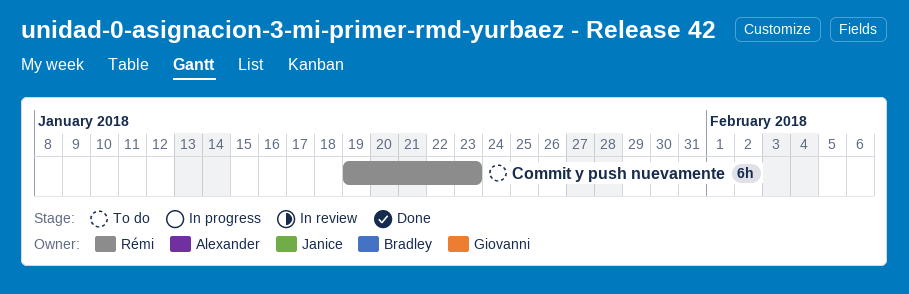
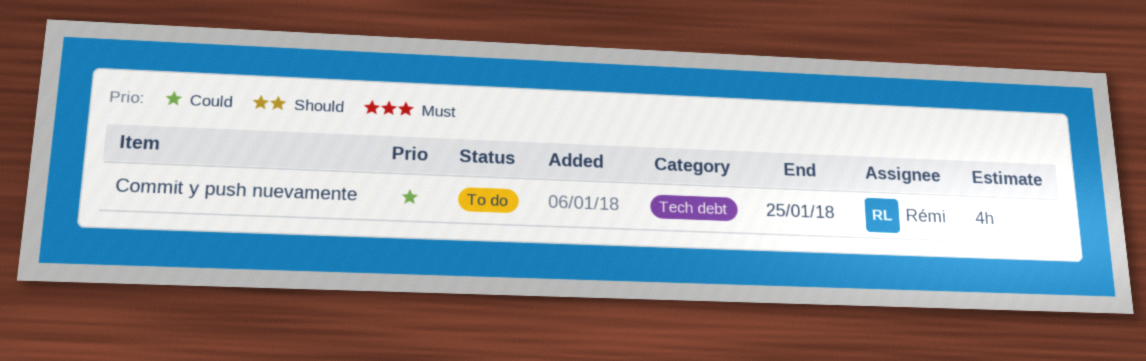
Commit y push nuevamente, estimate: 6h -> 4h
Commit y push nuevamente, due: Jan 23 -> Jan 25

